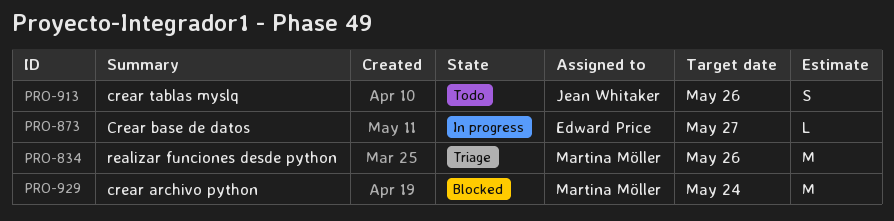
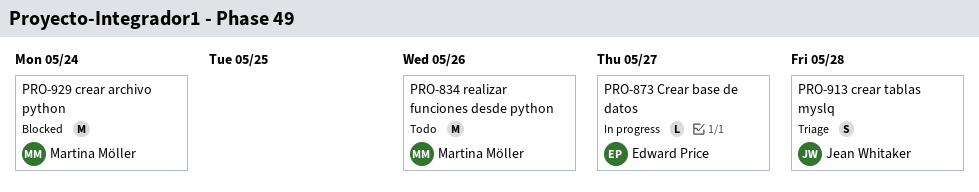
PRO-834, status: Triage -> Todo
PRO-913, status: Todo -> Triage
PRO-913, due: May 26 -> May 28

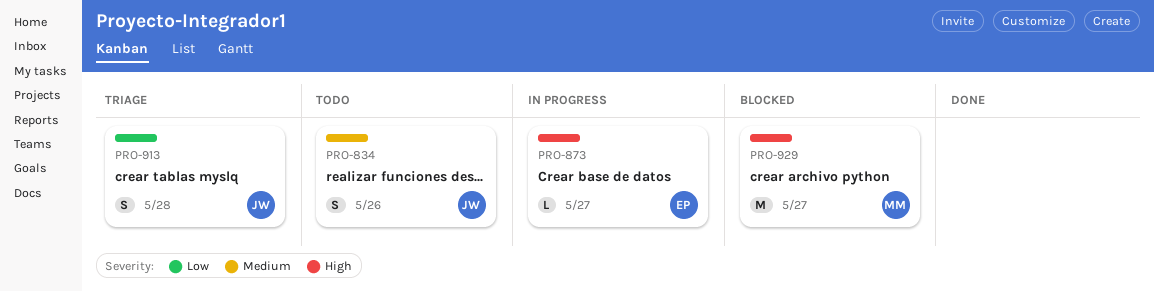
PRO-834, owner: Martina Möller -> Jean Whitaker
PRO-834, estimate: M -> S
PRO-929, due: May 24 -> May 27

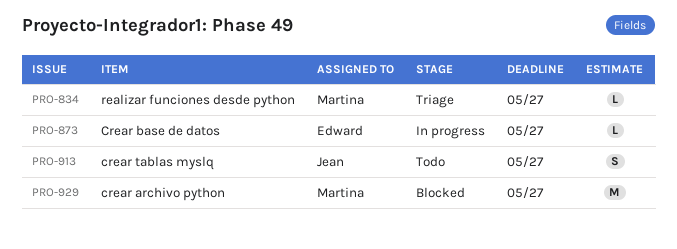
PRO-834, status: Todo -> Triage
PRO-834, owner: Jean -> Martina
PRO-834, estimate: S -> L
PRO-834, due: May 26 -> May 27
PRO-913, status: Triage -> Todo
PRO-913, due: May 28 -> May 27

